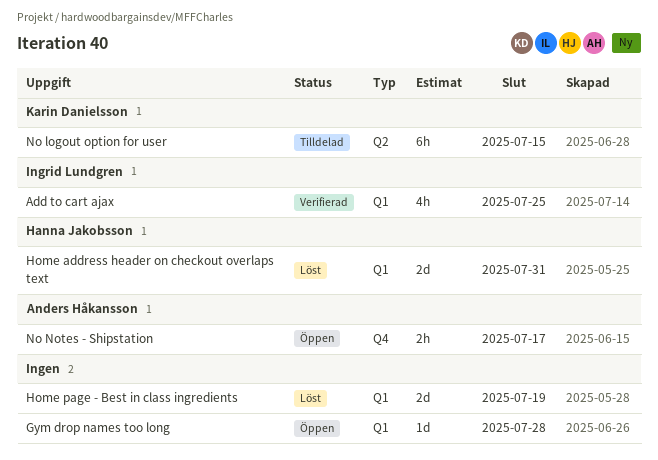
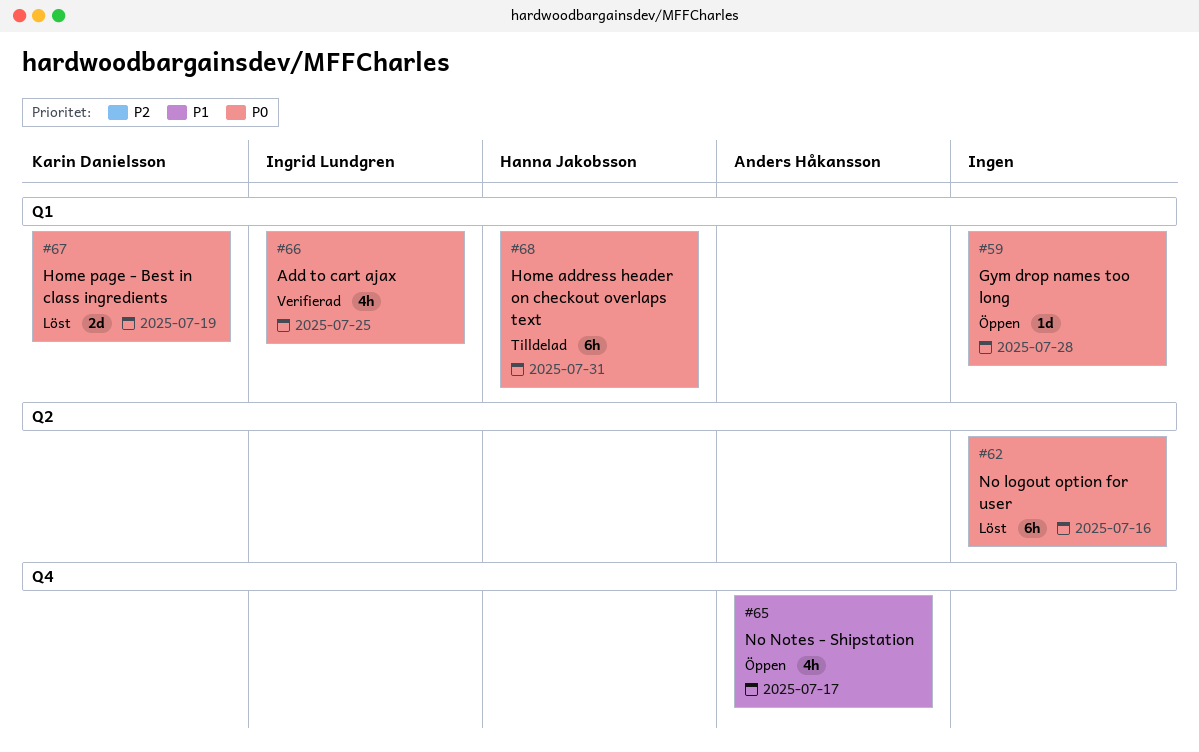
Home address header on checkout overlaps text, status: Löst -> Tilldelad
Home address header on checkout overlaps text, estimate: 2d -> 6h
Home page - Best in class ingredients, owner: none -> Karin Danielsson
No logout option for user, status: Tilldelad -> Löst
No logout option for user, owner: Karin Danielsson -> none
No logout option for user, due: Jul 15 -> Jul 16
No Notes - Shipstation, estimate: 2h -> 4h

